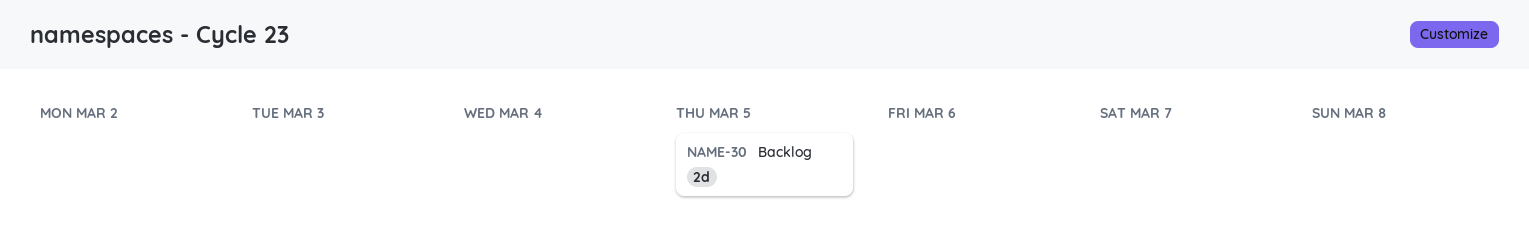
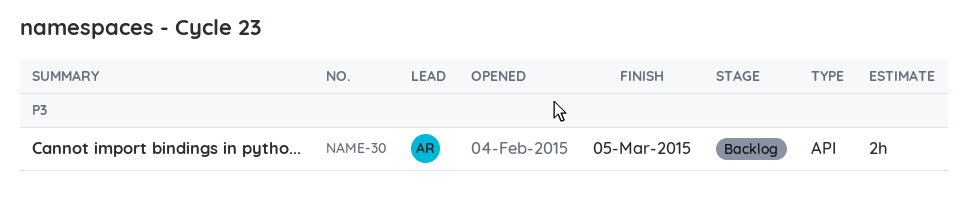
NAME-30, estimate: 2d -> 2h

